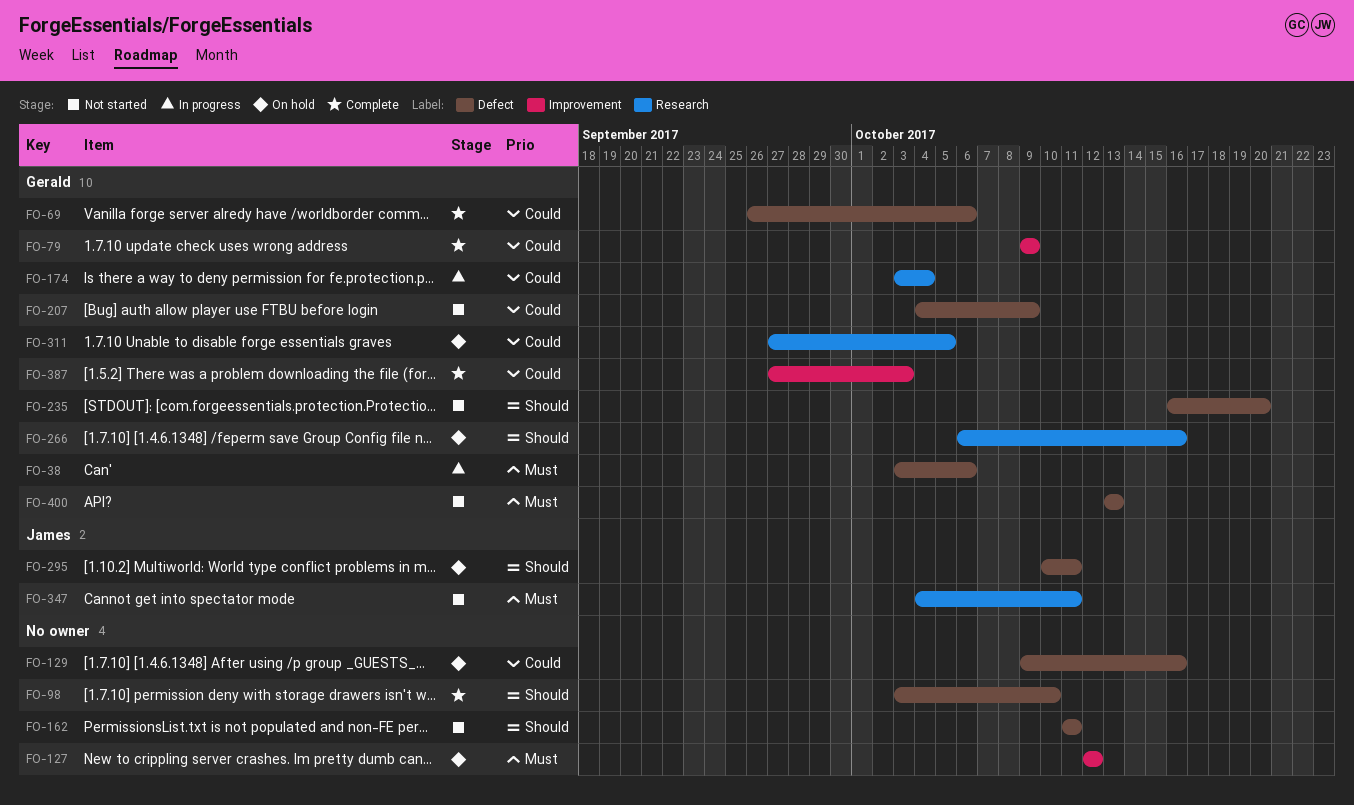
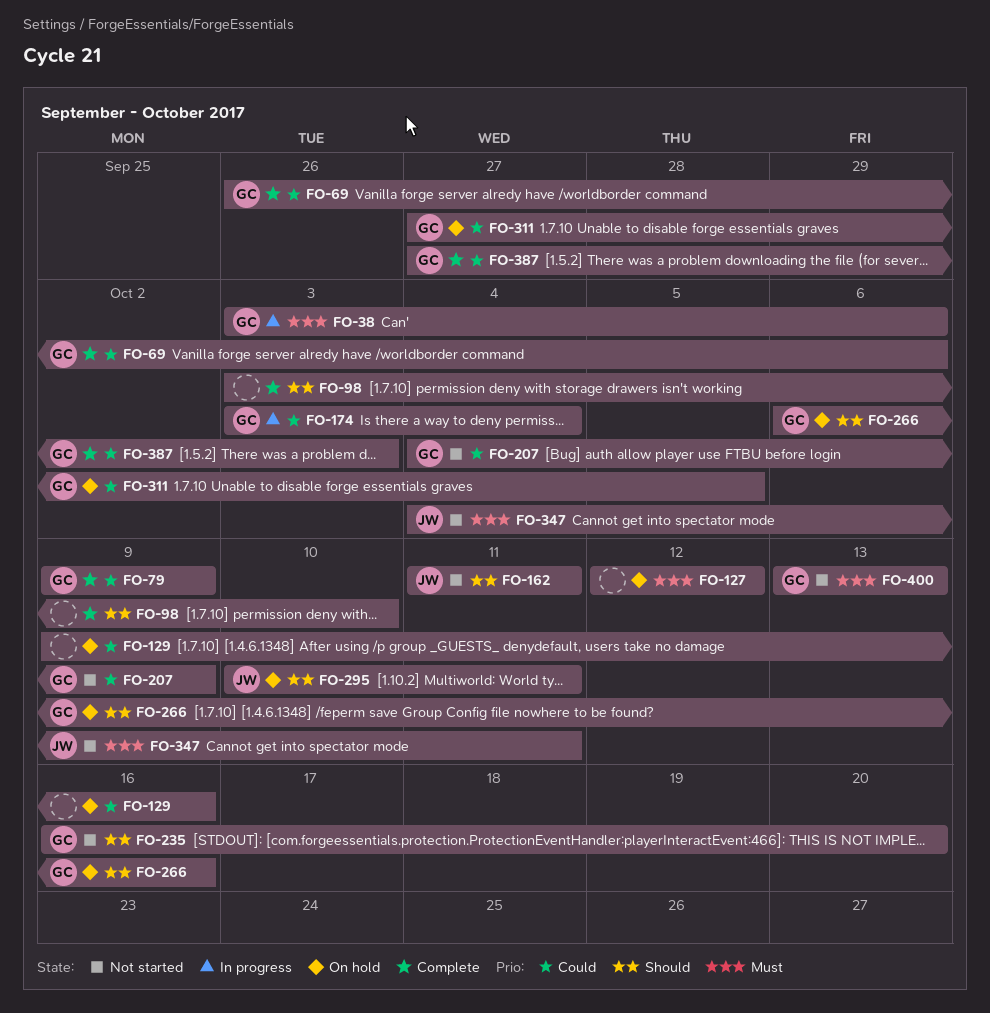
FO-162, owner: none -> James

